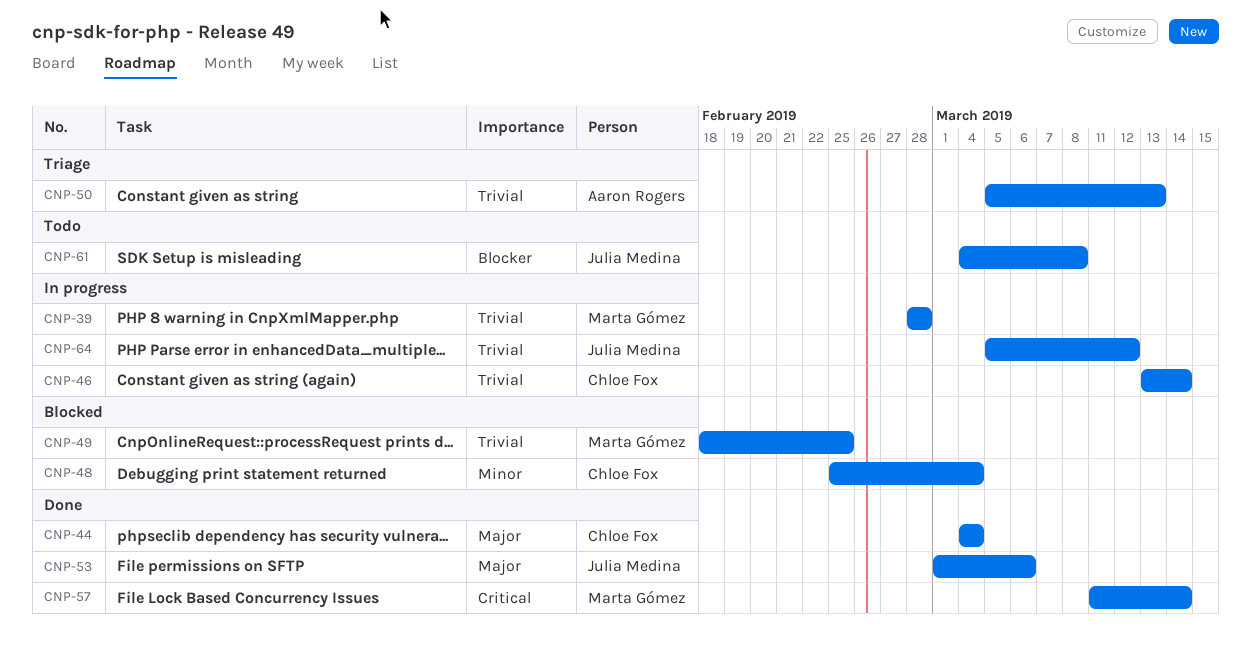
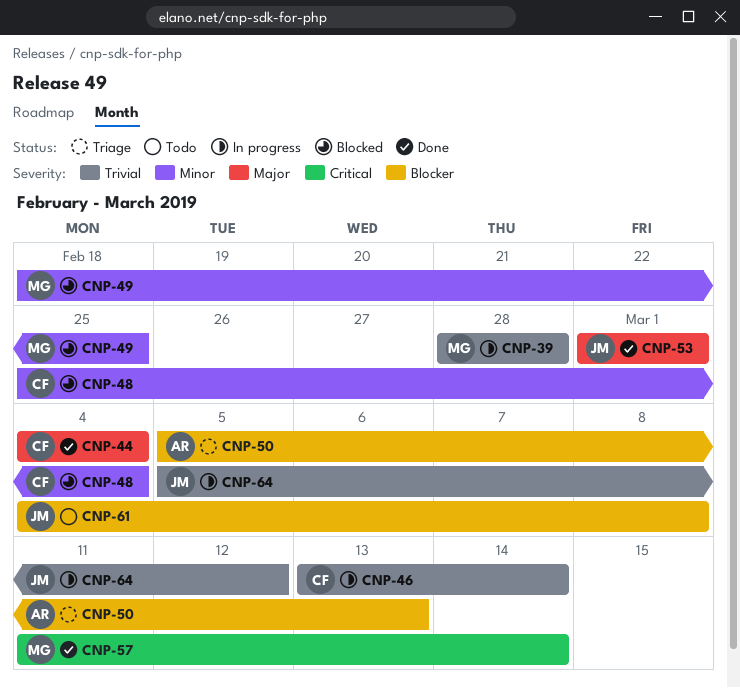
CNP-49, priority: Trivial -> Minor
CNP-50, priority: Trivial -> Blocker
CNP-53, due: Mar 6 -> Mar 1

